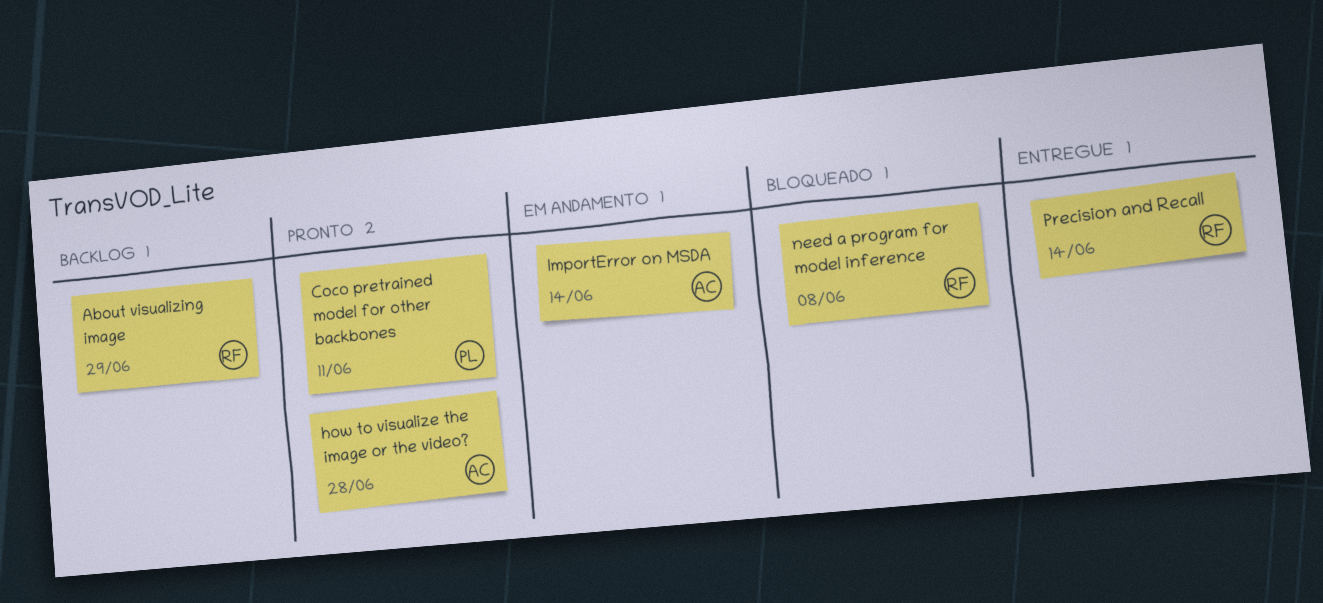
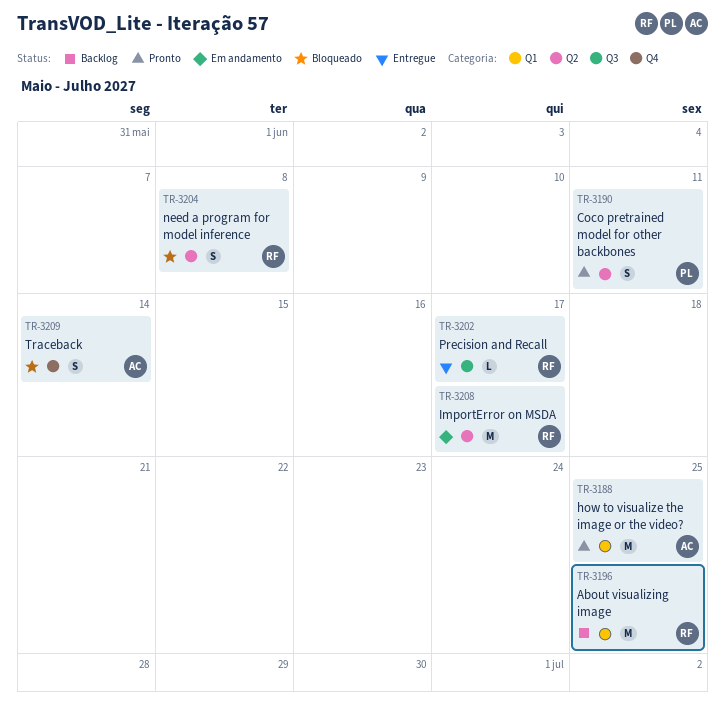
About visualizing image, due: Jun 29 -> Jun 25
how to visualize the image or the video?, due: Jun 28 -> Jun 25
ImportError on MSDA, owner: AC -> RF
ImportError on MSDA, due: Jun 14 -> Jun 17
Precision and Recall, due: Jun 14 -> Jun 17
Traceback: none -> present

